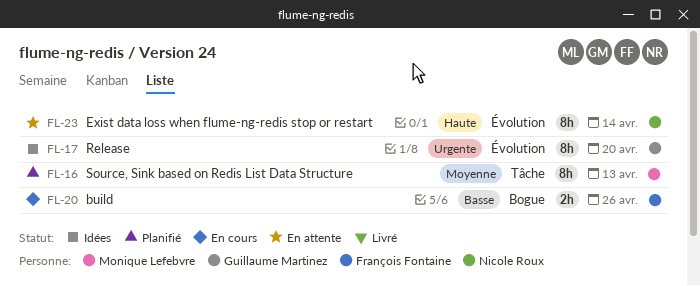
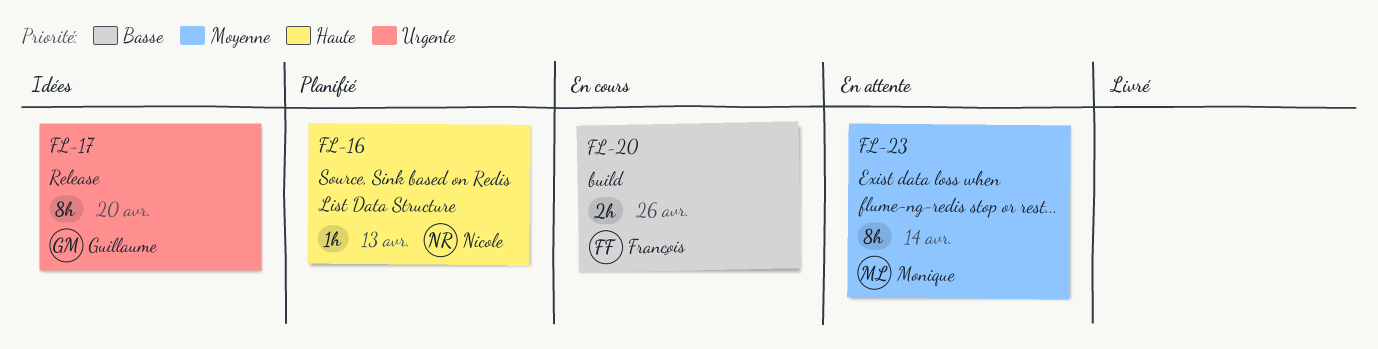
FL-16, owner: Monique Lefebvre -> Nicole Roux
FL-16, priority: Moyenne -> Haute
FL-16, estimate: 8h -> 1h
FL-23, owner: Nicole Roux -> Monique Lefebvre
FL-23, priority: Haute -> Moyenne

